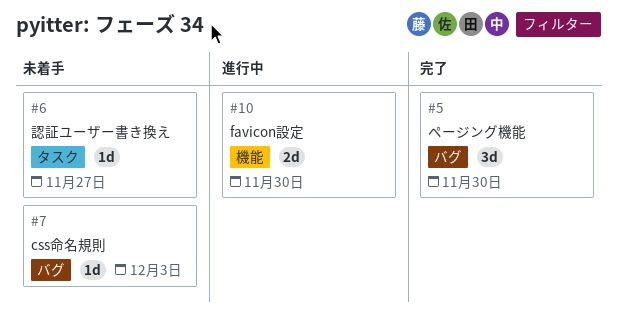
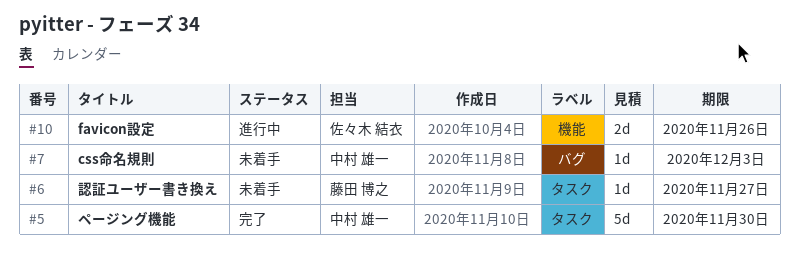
#5, label: バグ -> タスク
#5, estimate: 3d -> 5d
#10, due: Nov 30 -> Nov 26

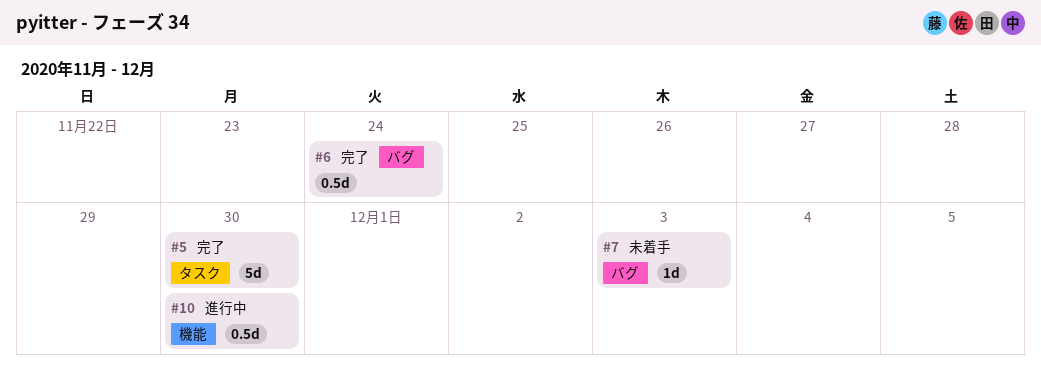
#6, status: 未着手 -> 完了
#6, label: タスク -> バグ
#6, estimate: 1d -> 0.5d
#6, due: Nov 27 -> Nov 24
#10, estimate: 2d -> 0.5d
#10, due: Nov 26 -> Nov 30

